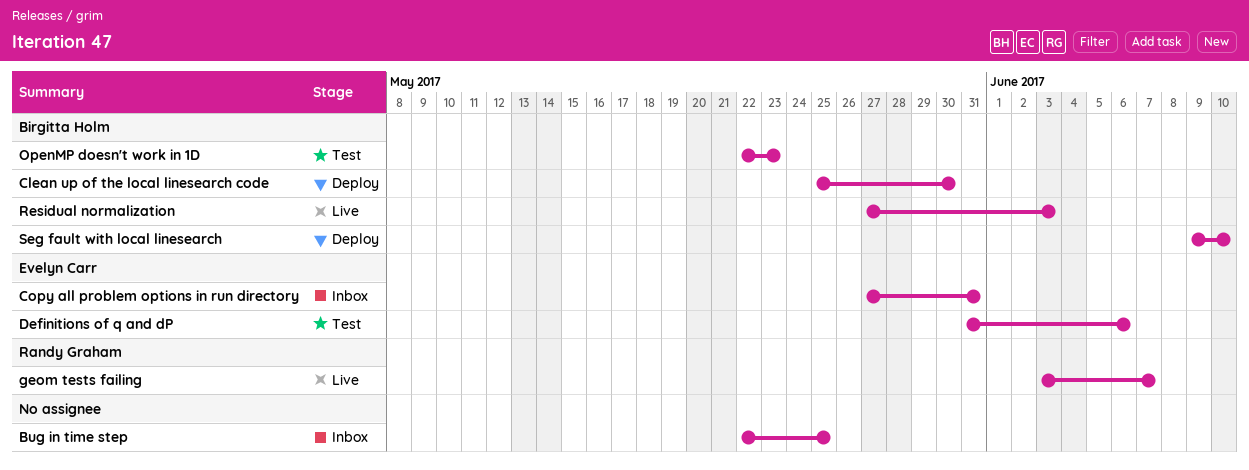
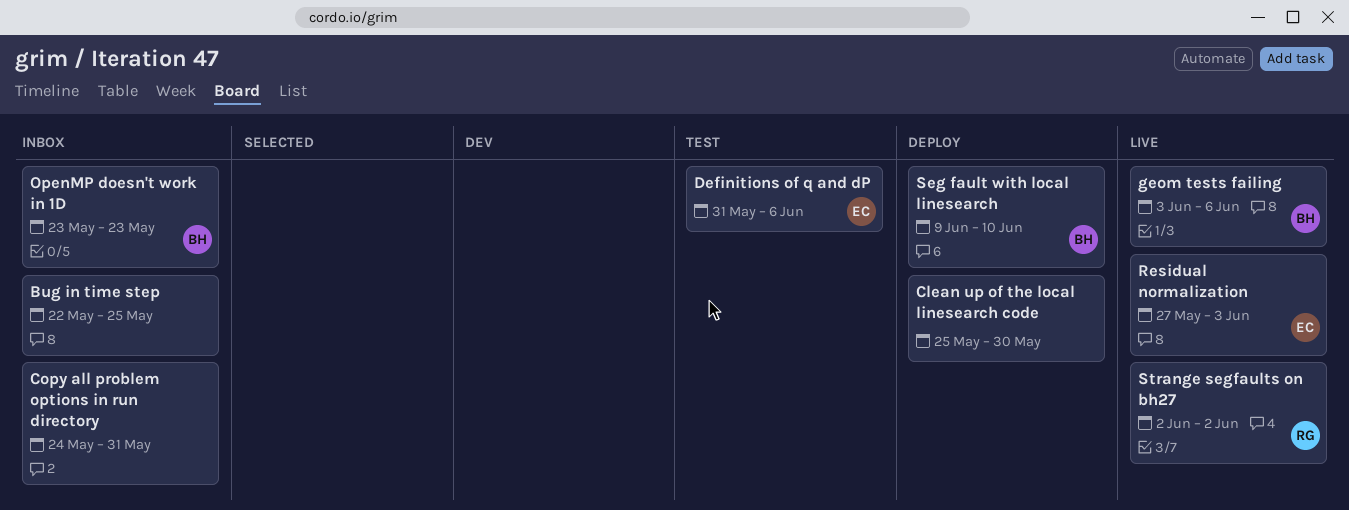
Clean up of the local linesearch code, owner: Birgitta Holm -> none
Copy all problem options in run directory, owner: Evelyn Carr -> none
Copy all problem options in run directory, start: May 27 -> May 24
geom tests failing, owner: Randy Graham -> Birgitta Holm
geom tests failing, due: Jun 7 -> Jun 6
OpenMP doesn't work in 1D, status: Test -> Inbox
OpenMP doesn't work in 1D, start: May 22 -> May 23
Residual normalization, owner: Birgitta Holm -> Evelyn Carr
Strange segfaults on bh27: none -> present

